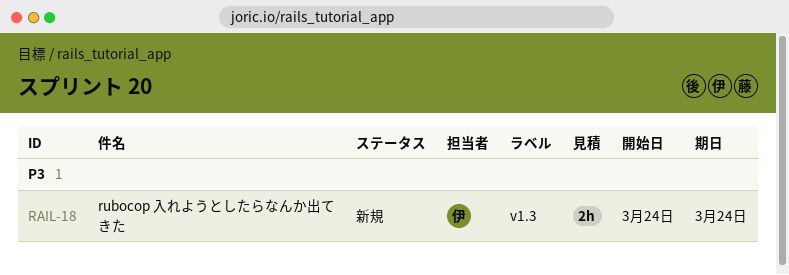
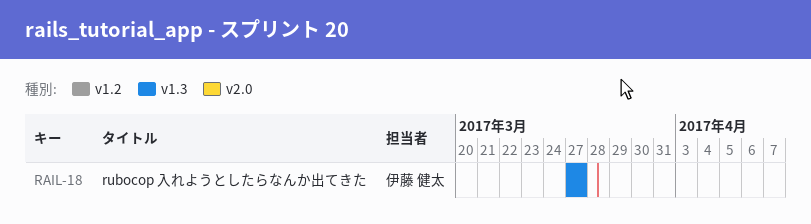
RAIL-18, start: Mar 24 -> Mar 27
RAIL-18, due: Mar 24 -> Mar 27

